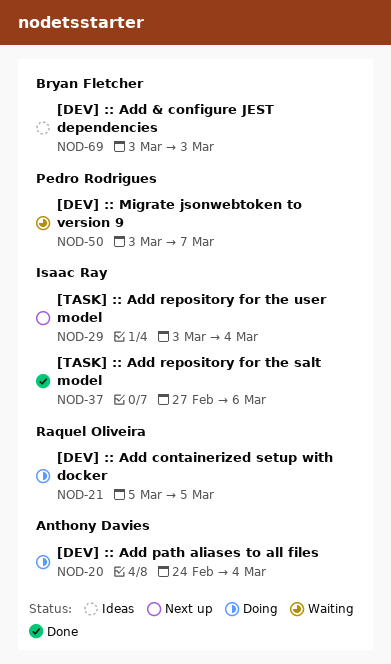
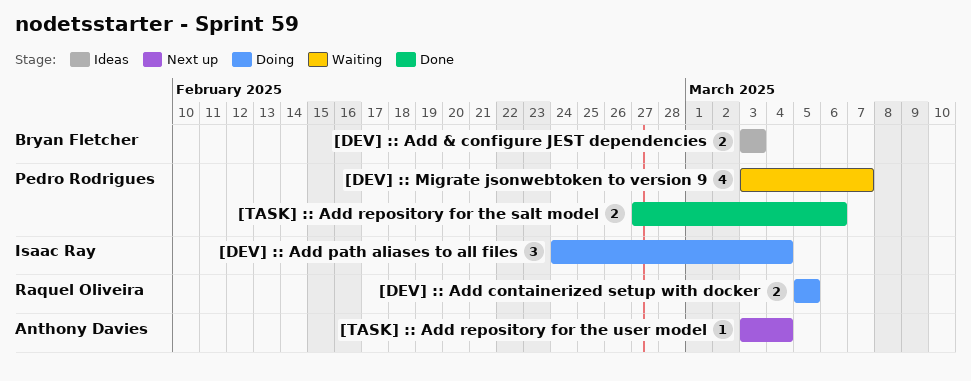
[DEV] :: Add path aliases to all files, owner: Anthony Davies -> Isaac Ray
[TASK] :: Add repository for the salt model, owner: Isaac Ray -> Pedro Rodrigues
[TASK] :: Add repository for the user model, owner: Isaac Ray -> Anthony Davies

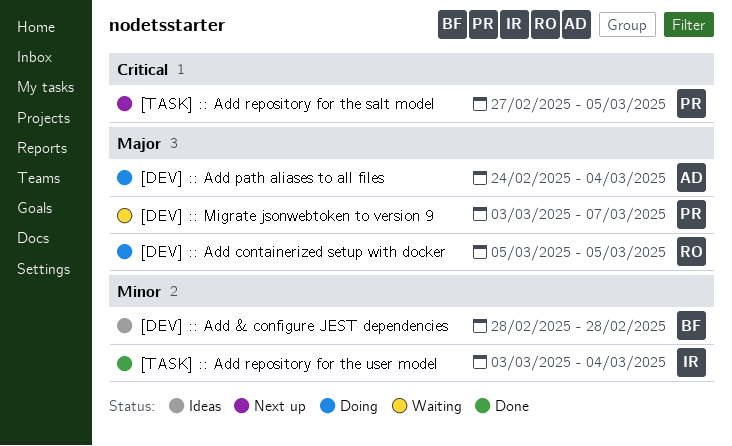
[DEV] :: Add & configure JEST dependencies, start: Mar 3 -> Feb 28
[DEV] :: Add & configure JEST dependencies, due: Mar 3 -> Feb 28
[DEV] :: Add path aliases to all files, owner: Isaac Ray -> Anthony Davies
[TASK] :: Add repository for the salt model, status: Done -> Next up
[TASK] :: Add repository for the salt model, due: Mar 6 -> Mar 5
[TASK] :: Add repository for the user model, status: Next up -> Done
[TASK] :: Add repository for the user model, owner: Anthony Davies -> Isaac Ray

